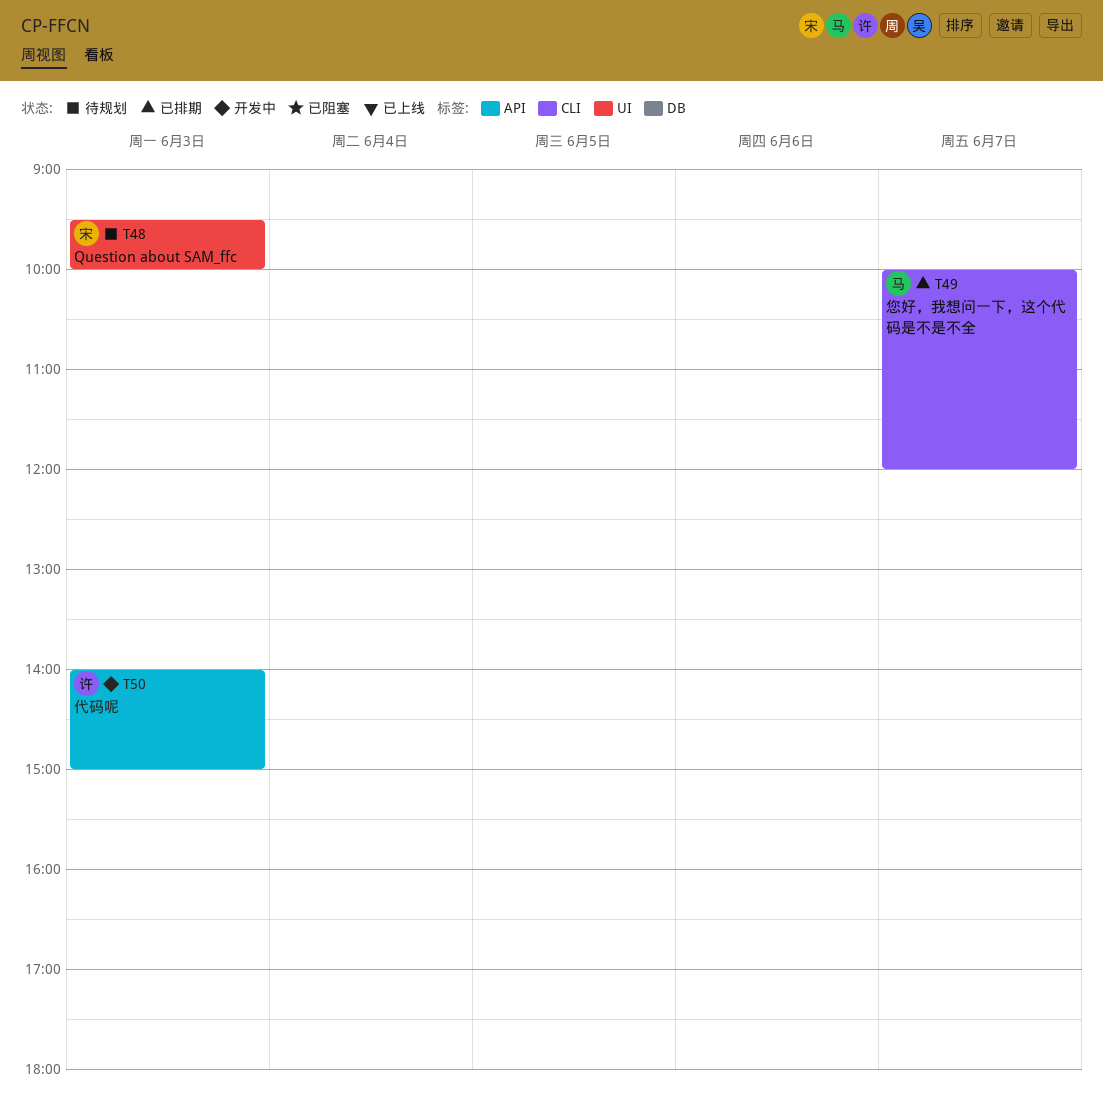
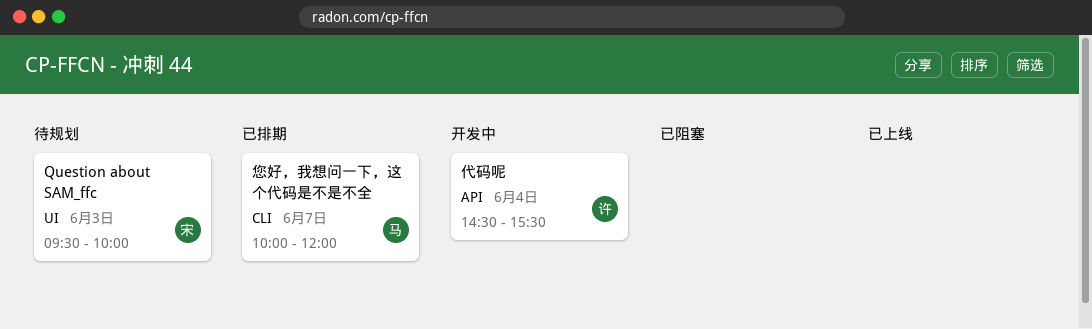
代码呢, day: Jun 3 -> Jun 4
代码呢, begins: 14:00 -> 14:30
代码呢, ends: 15:00 -> 15:30

